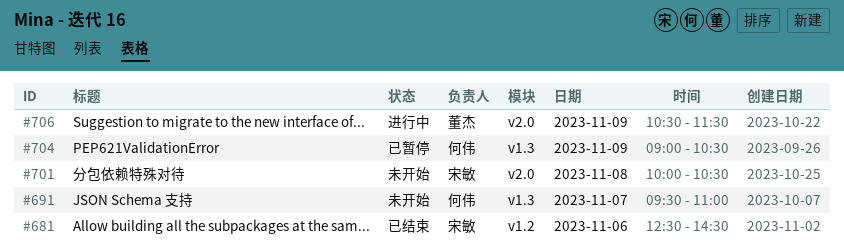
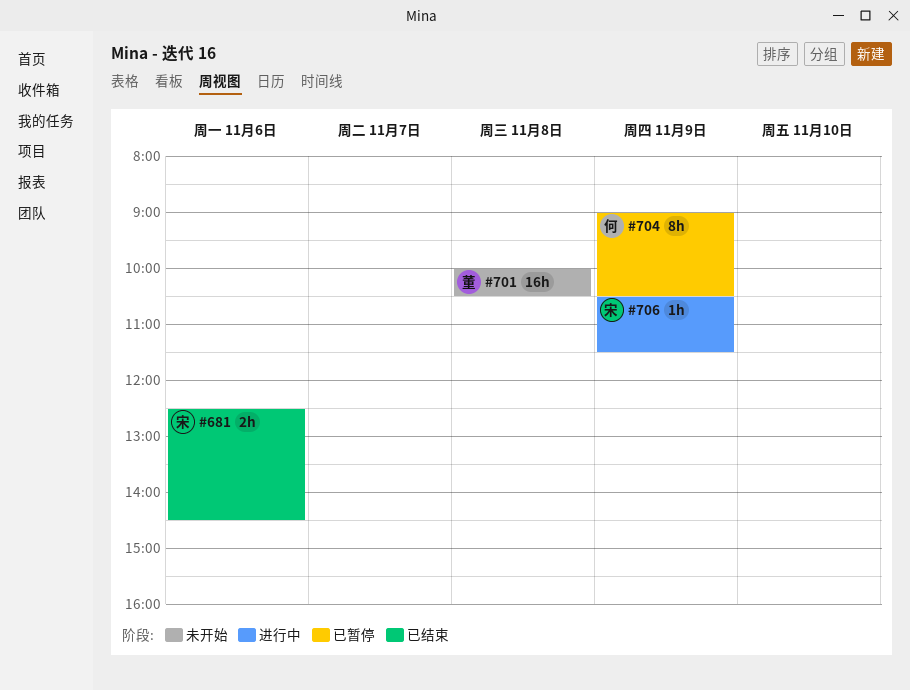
#691: present -> none
#701, owner: 宋敏 -> 董杰
#706, owner: 董杰 -> 宋敏

